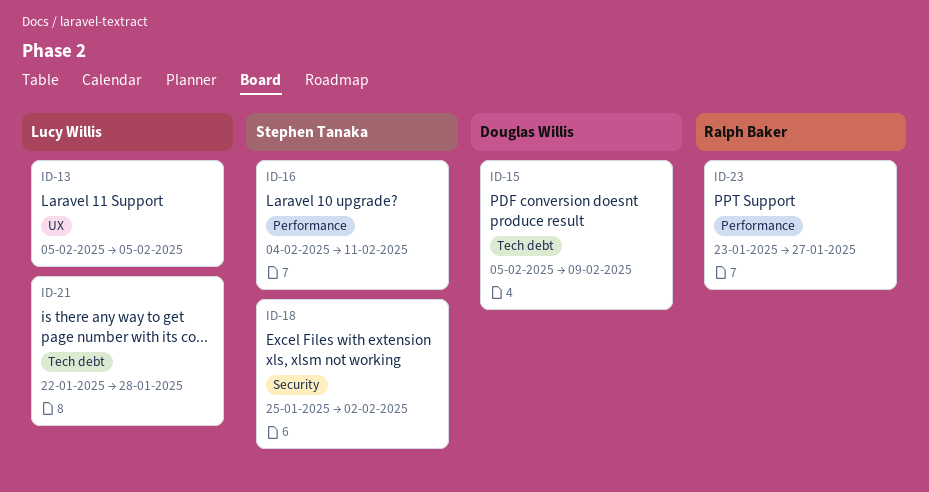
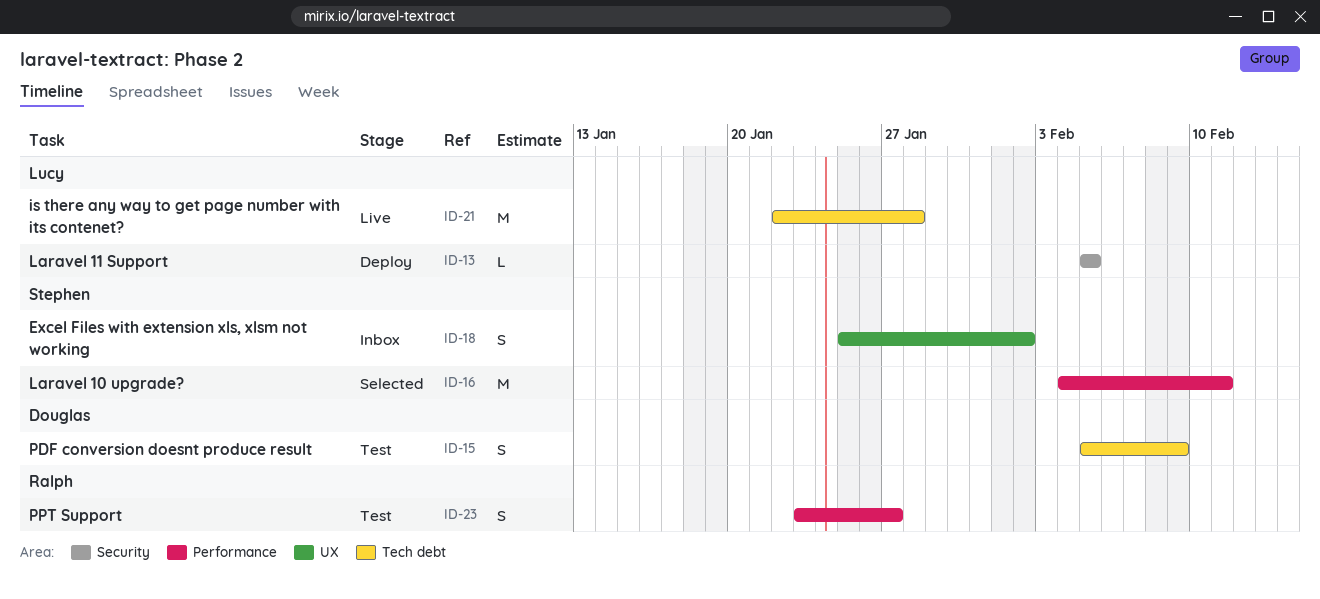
ID-13, label: UX -> Security
ID-18, label: Security -> UX

